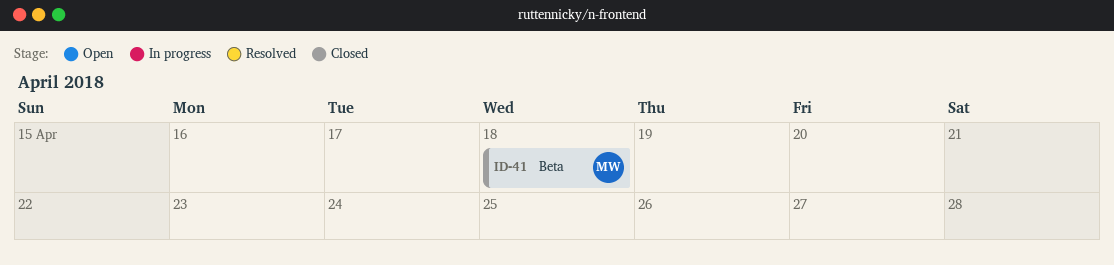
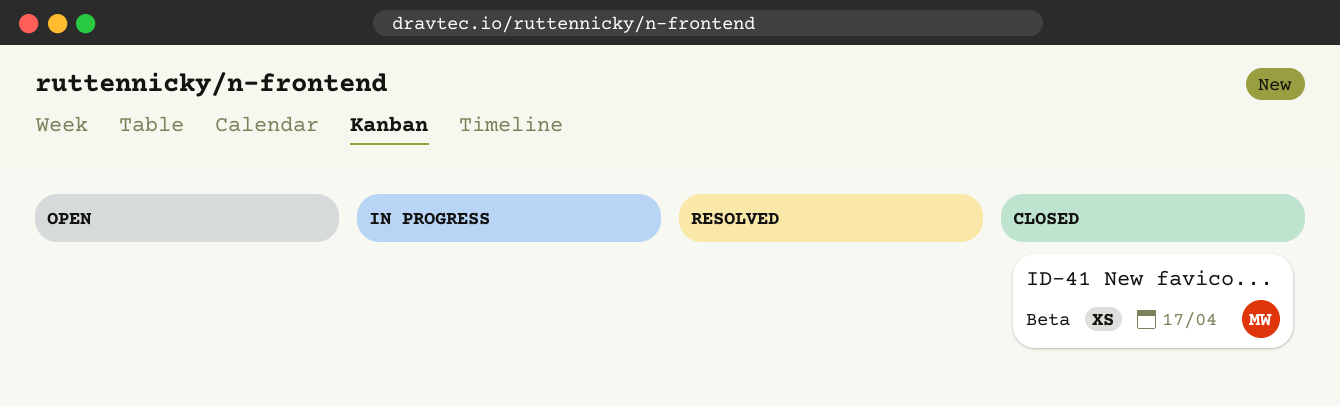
ID-41, due: Apr 18 -> Apr 17

